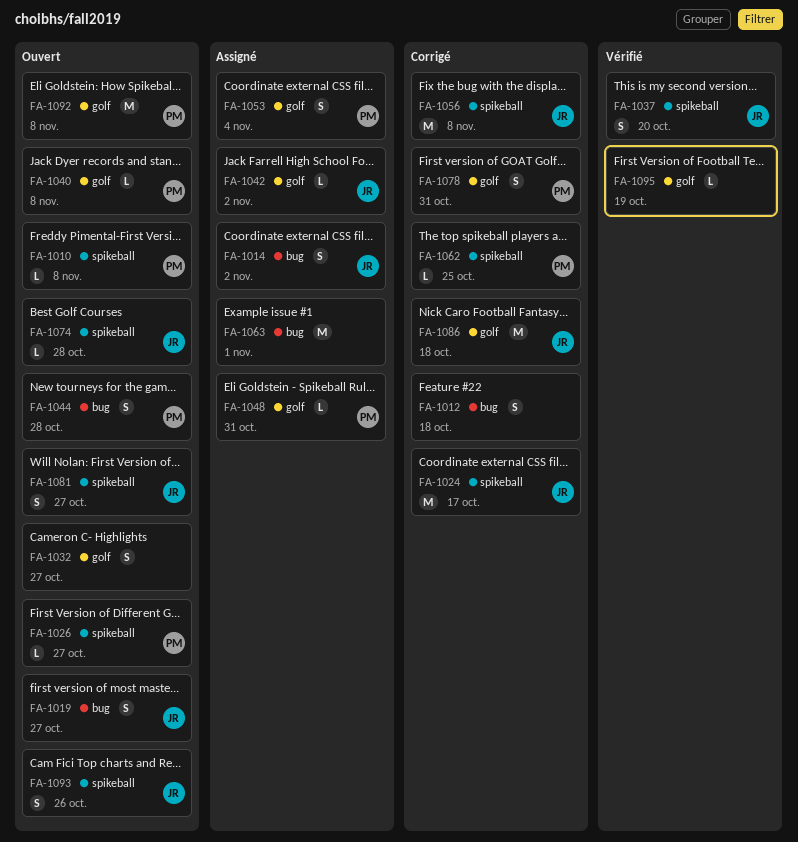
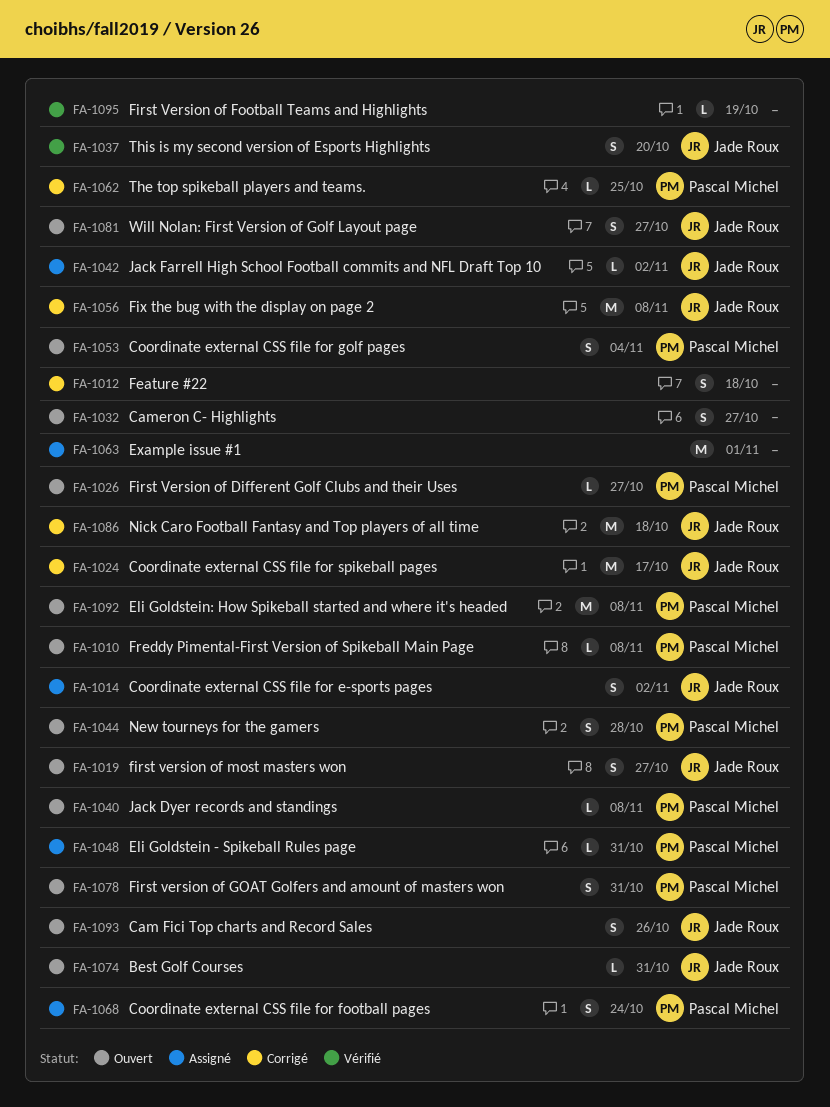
FA-1053, status: Assigné -> Ouvert
FA-1068: none -> present
FA-1074, due: Oct 28 -> Oct 31
FA-1078, status: Corrigé -> Ouvert

